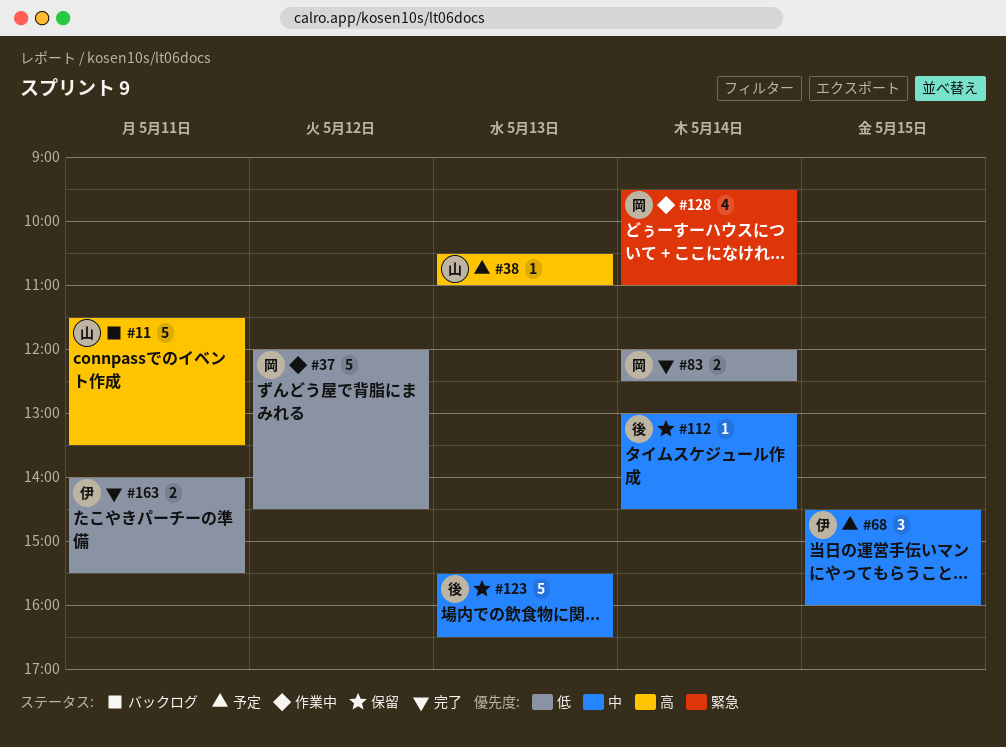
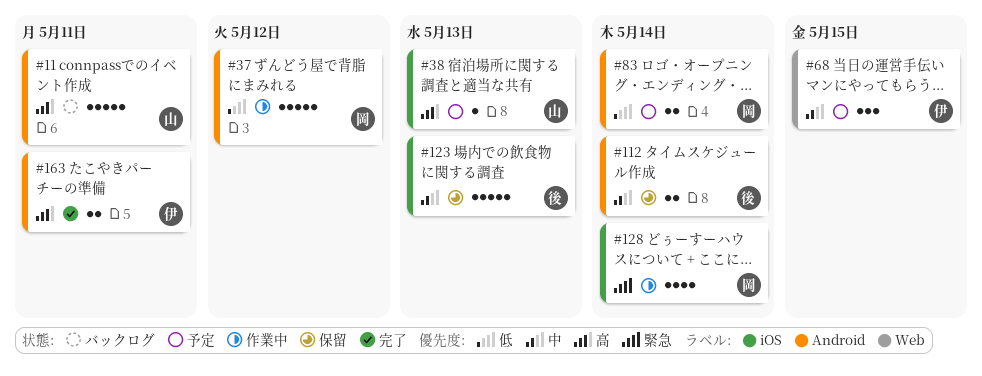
#83, status: 完了 -> 予定
#112, estimate: 1 -> 2
#163, priority: 低 -> 高

